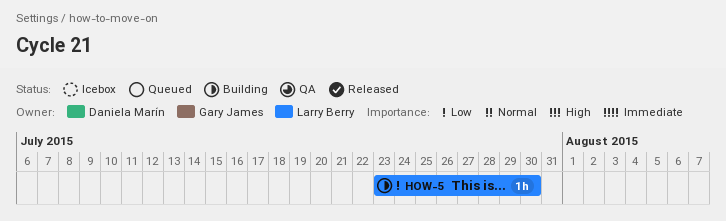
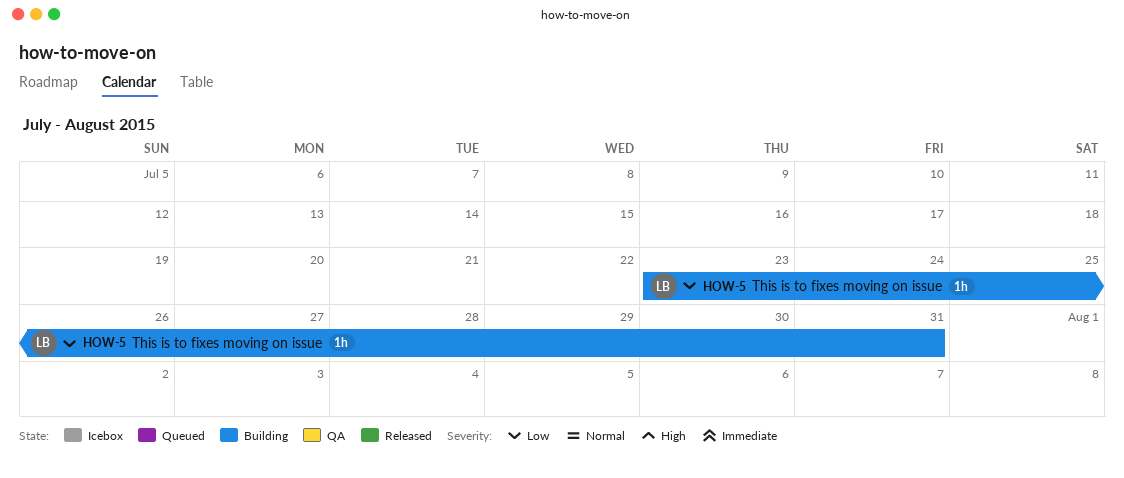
HOW-5, due: Jul 30 -> Jul 31

